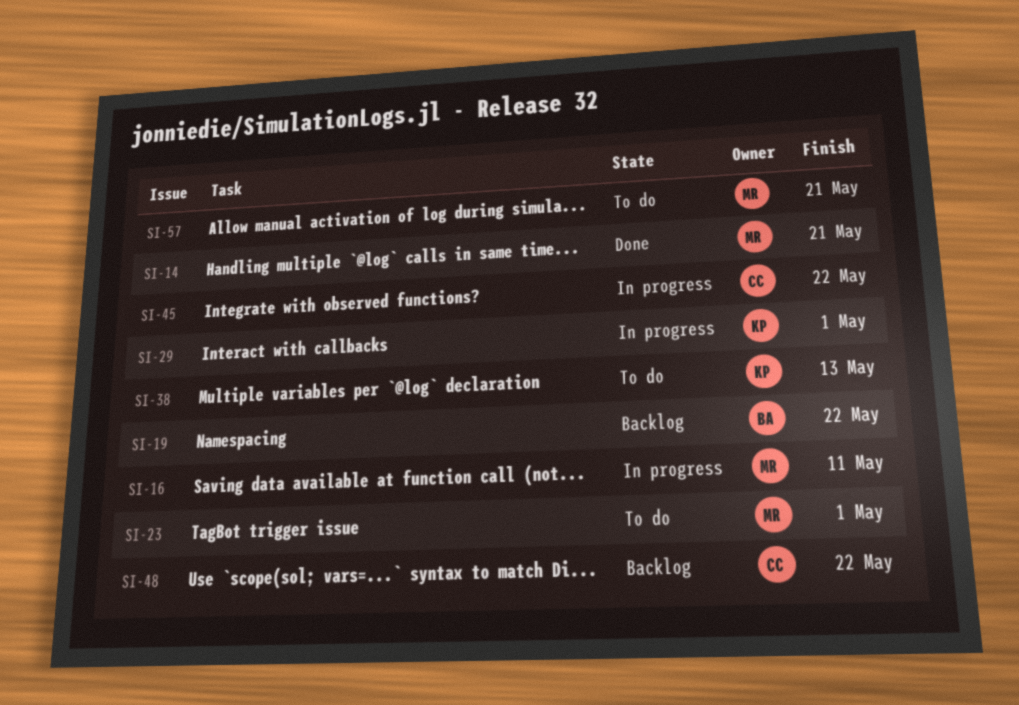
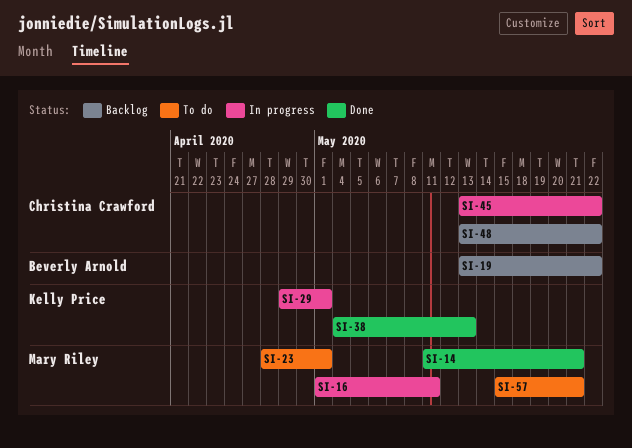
SI-38, status: To do -> Done

